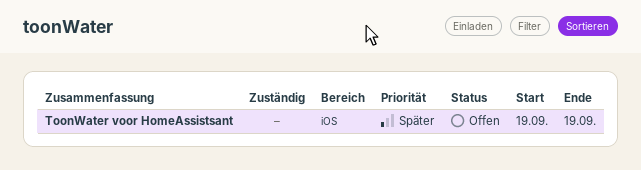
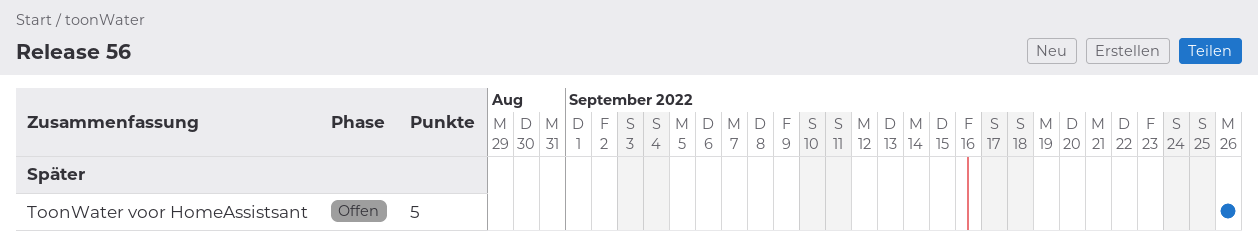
ToonWater voor HomeAssistsant, start: Sep 19 -> Sep 26
ToonWater voor HomeAssistsant, due: Sep 19 -> Sep 26

